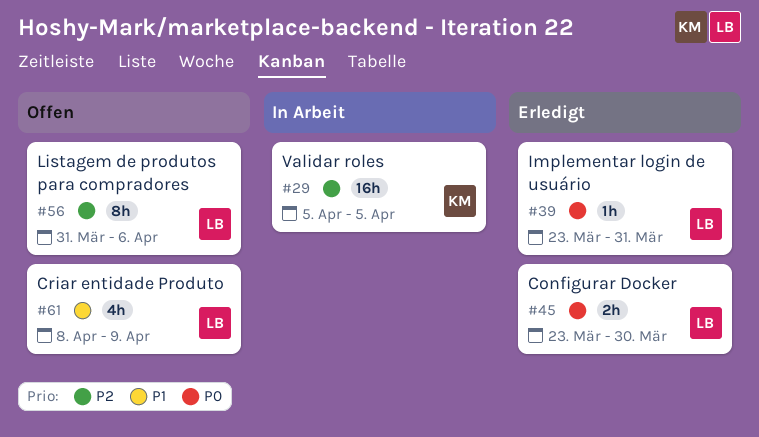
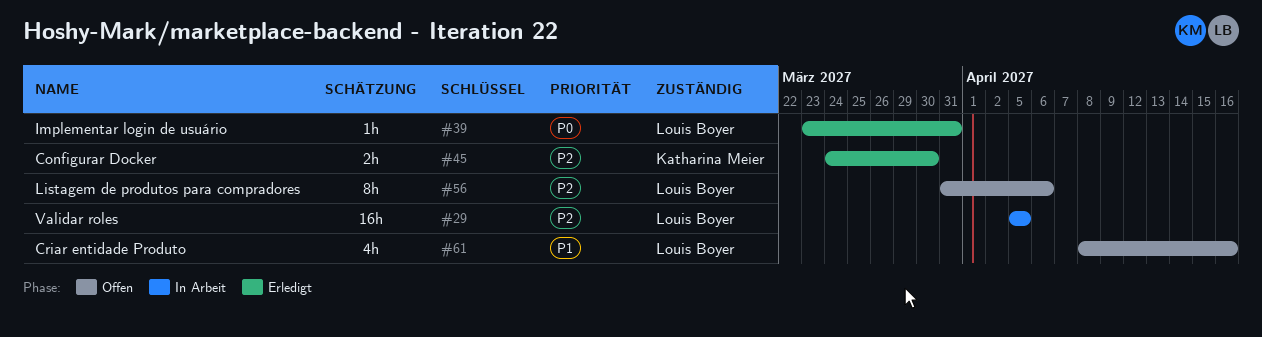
#29, owner: Katharina Meier -> Louis Boyer
#45, owner: Louis Boyer -> Katharina Meier
#45, priority: P0 -> P2
#45, start: Mar 23 -> Mar 24
#61, due: Apr 9 -> Apr 16

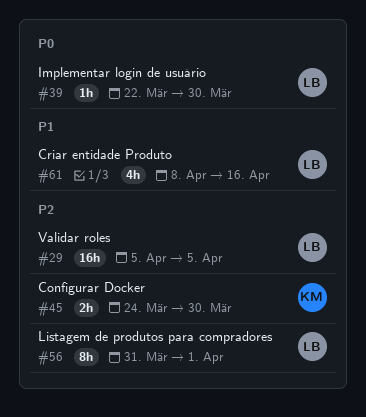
#39, start: Mar 23 -> Mar 22
#39, due: Mar 31 -> Mar 30
#56, due: Apr 6 -> Apr 1

